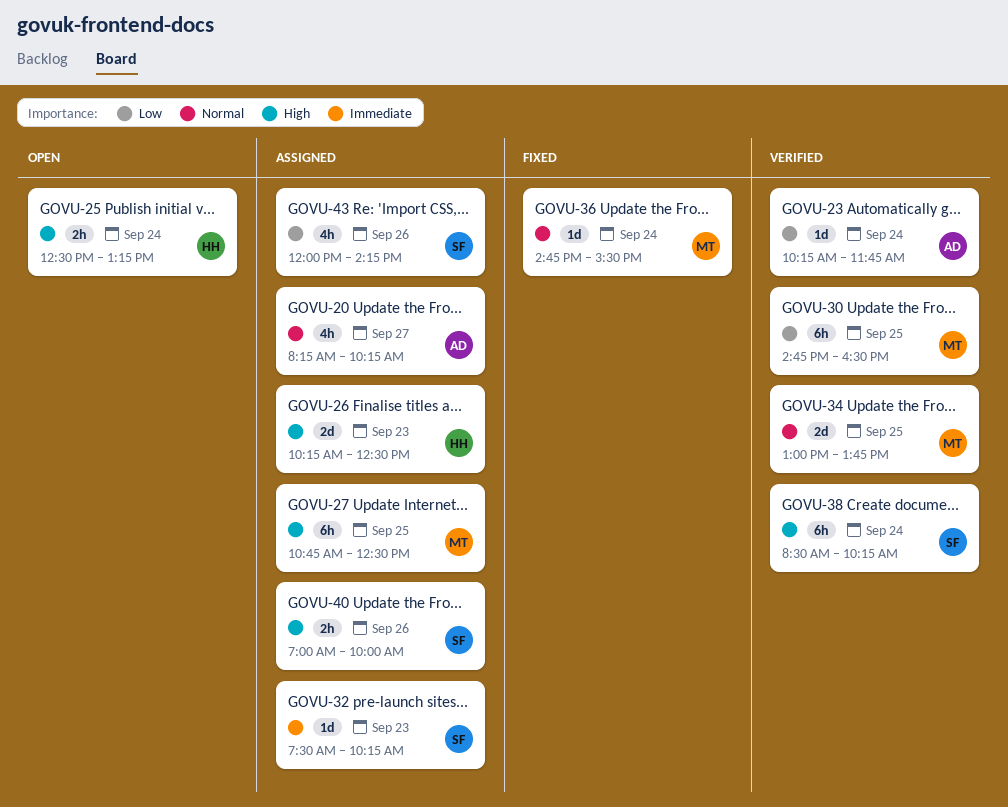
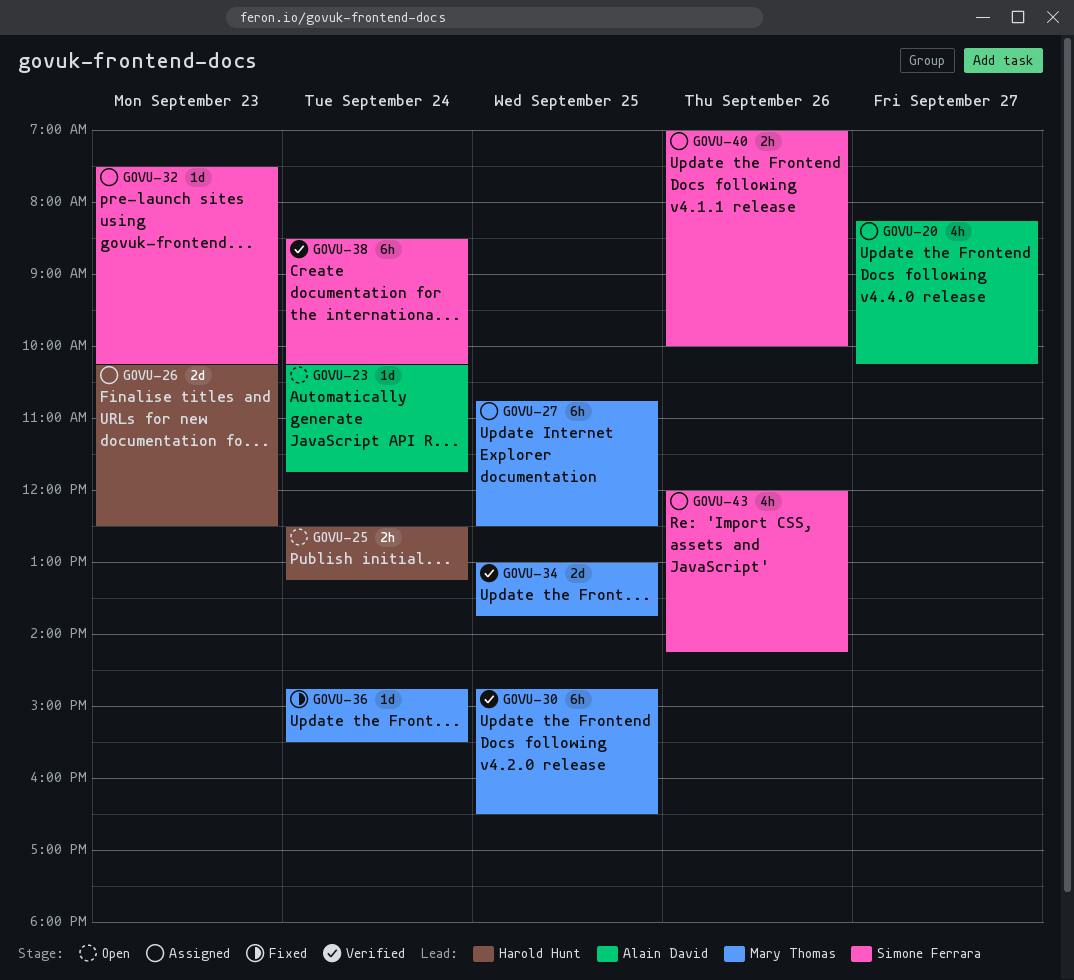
GOVU-23, status: Verified -> Open

